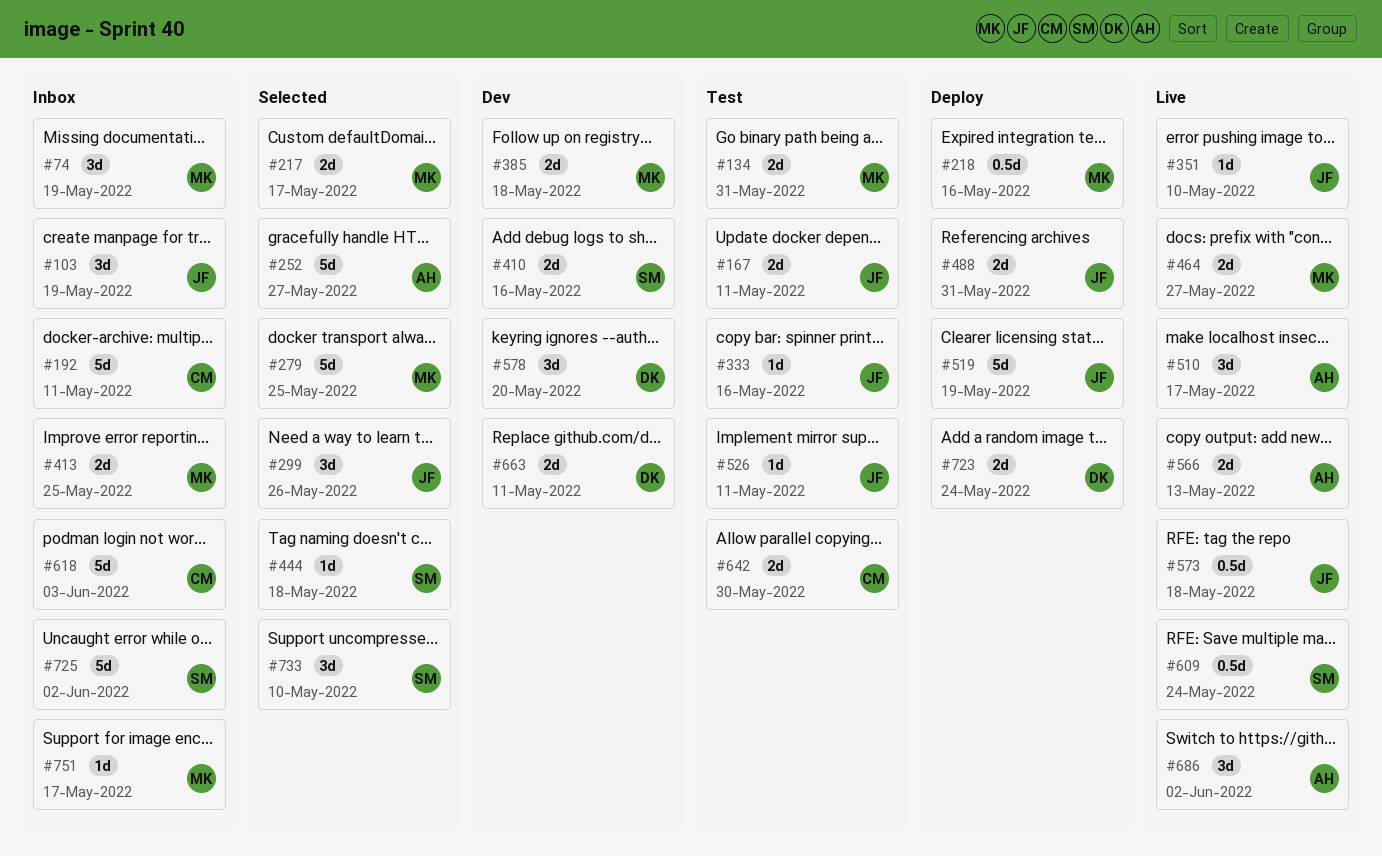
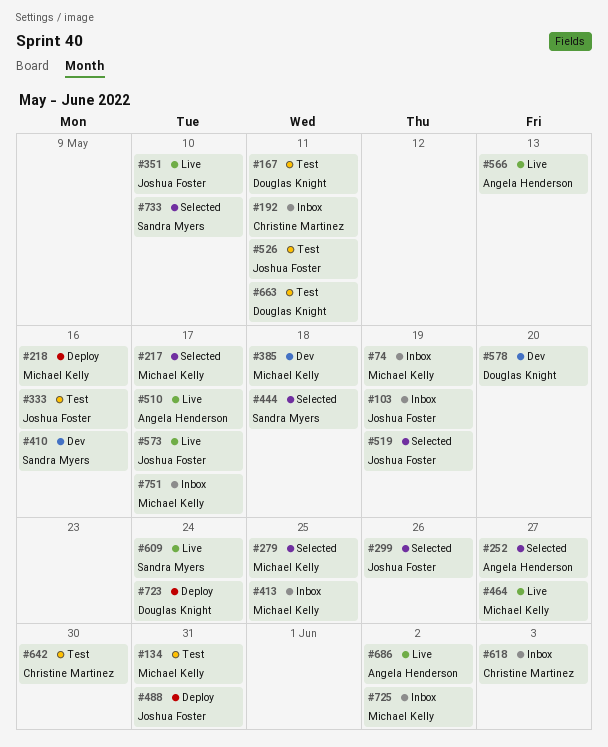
#167, owner: Joshua Foster -> Douglas Knight
#519, status: Deploy -> Selected
#573, due: May 18 -> May 17
#663, status: Dev -> Test
#725, owner: Sandra Myers -> Michael Kelly

